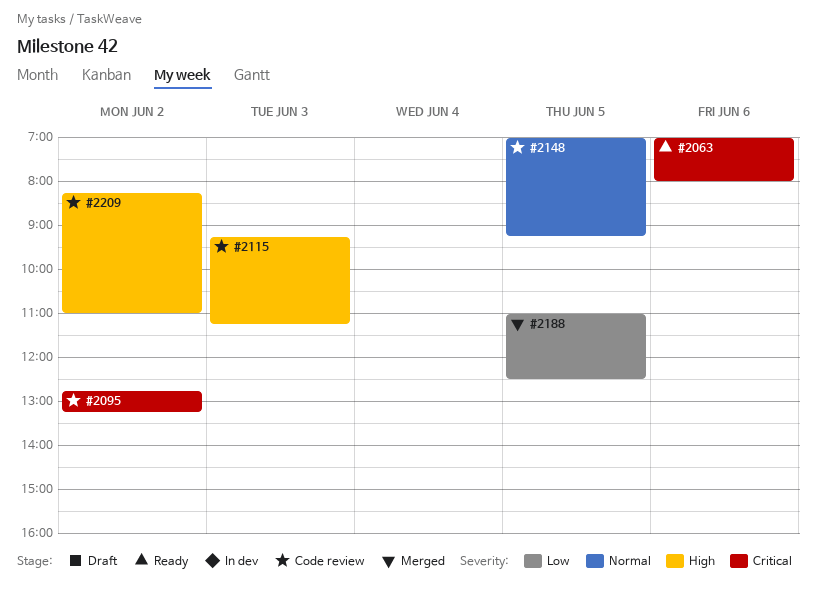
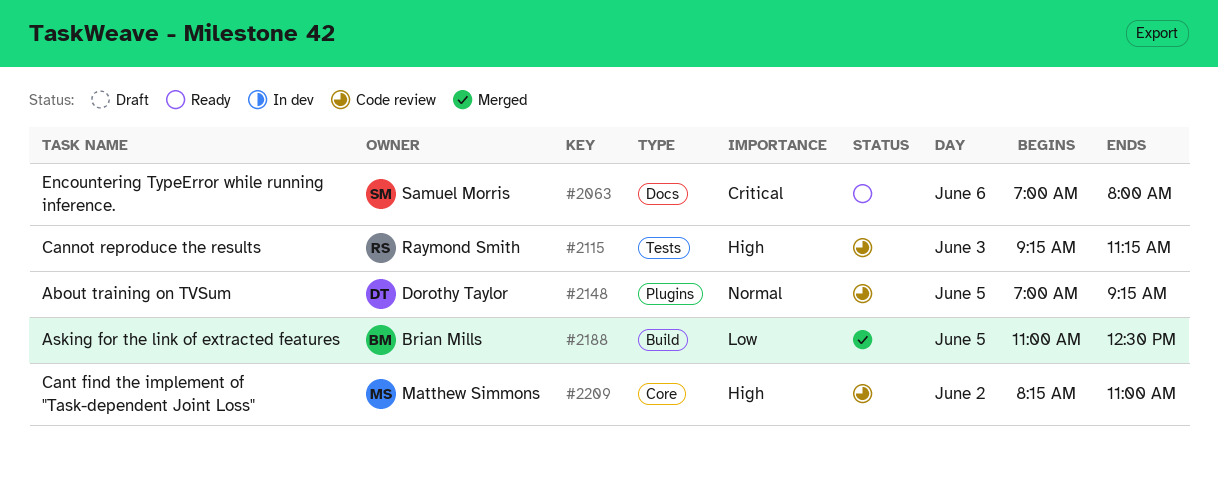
#2095: present -> none

